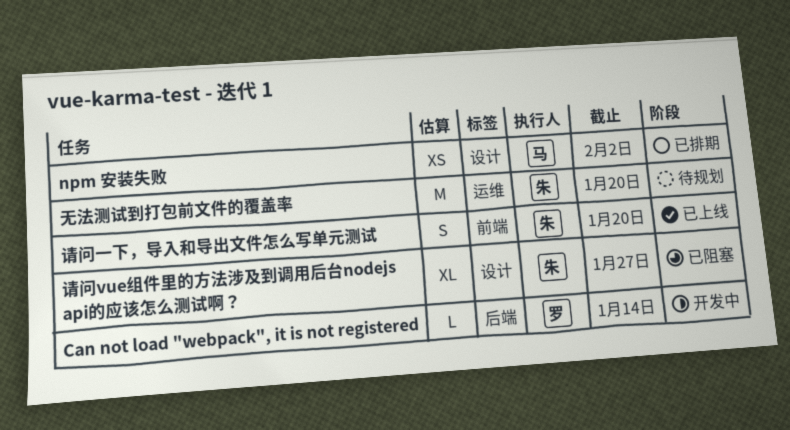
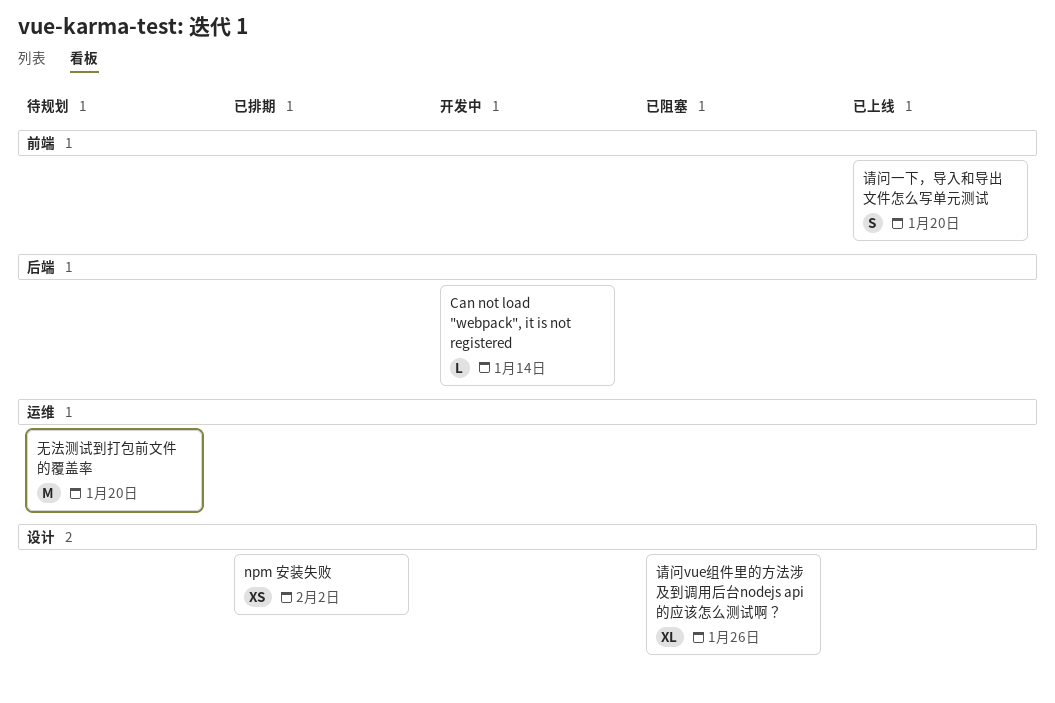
请问vue组件里的方法涉及到调用后台nodejs api的应该怎么测试啊？, due: Jan 27 -> Jan 26

